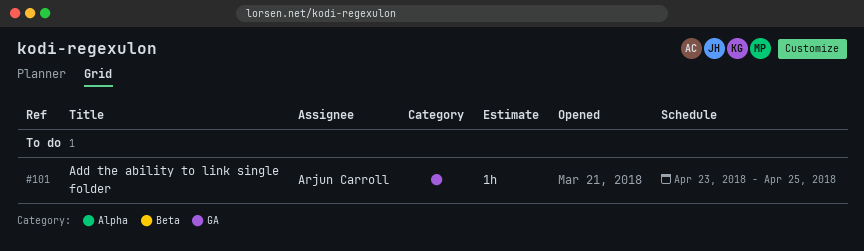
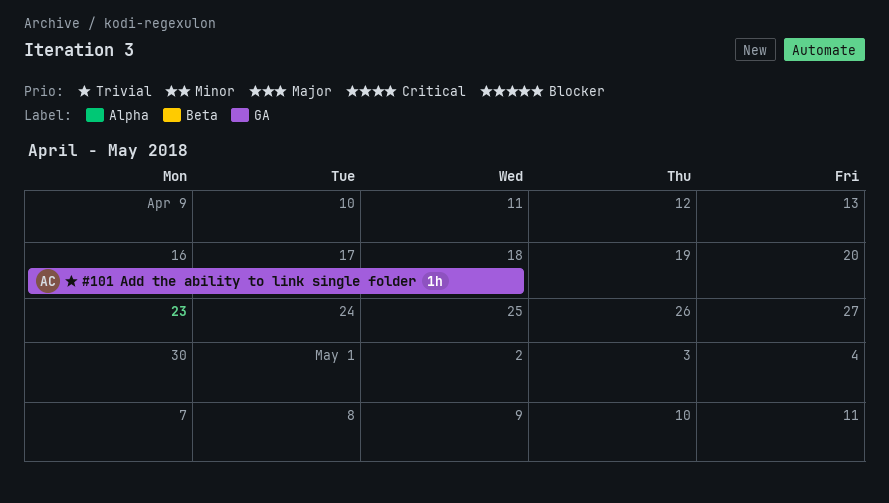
#101, start: Apr 23 -> Apr 16
#101, due: Apr 25 -> Apr 18

